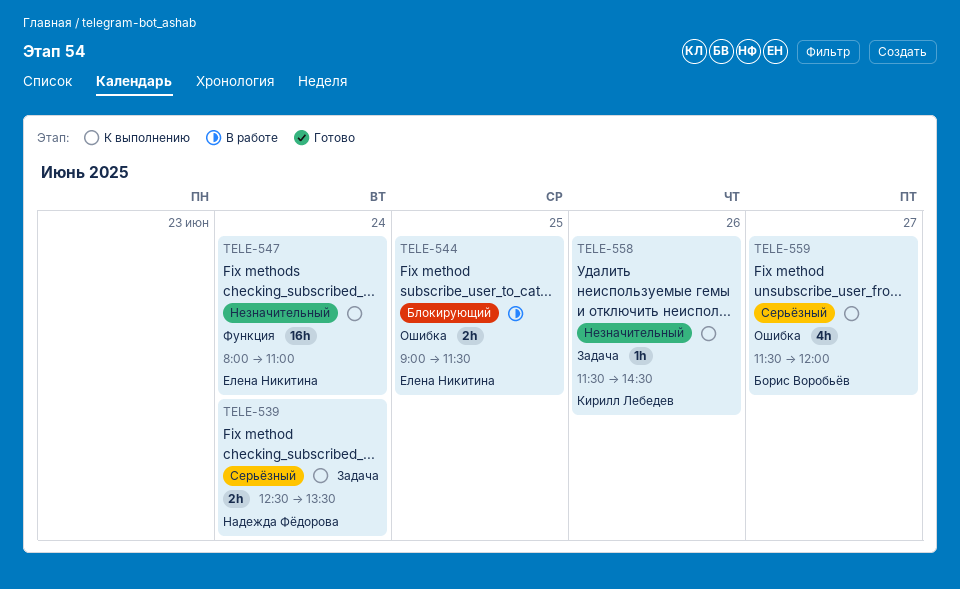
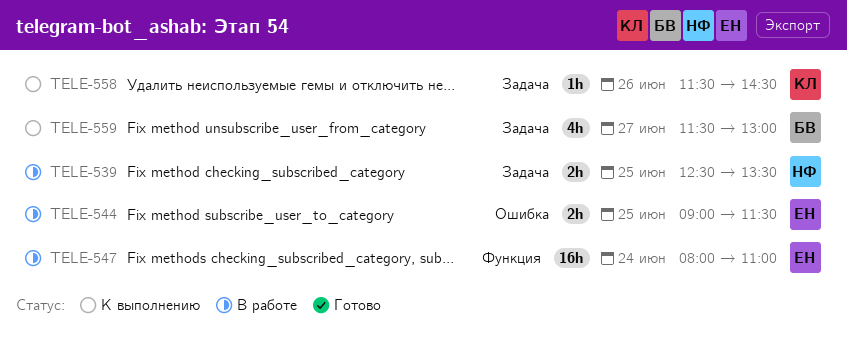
TELE-539, status: К выполнению -> В работе
TELE-539, day: Jun 24 -> Jun 25
TELE-547, status: К выполнению -> В работе
TELE-559, label: Ошибка -> Задача
TELE-559, ends: 12:00 -> 13:00

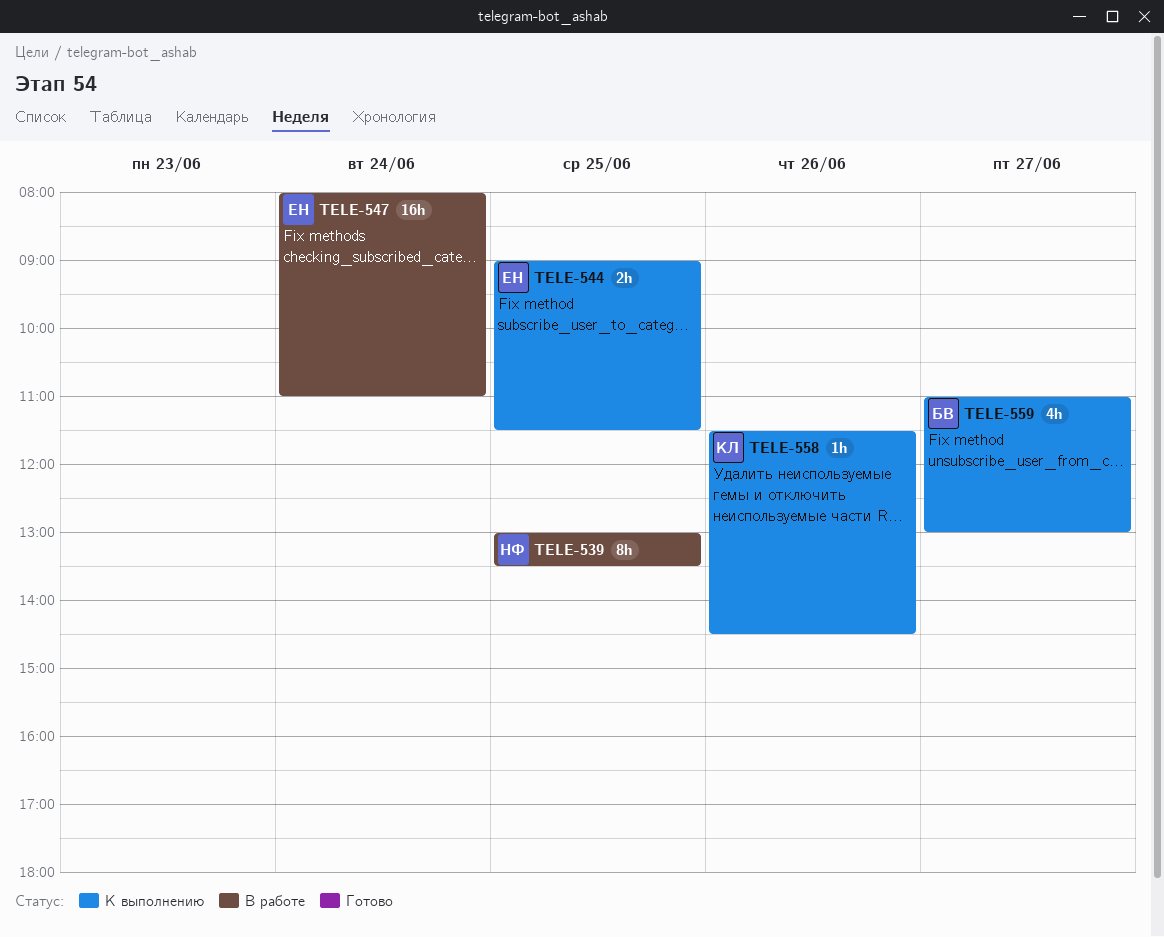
TELE-539, estimate: 2h -> 8h
TELE-539, begins: 12:30 -> 13:00
TELE-544, status: В работе -> К выполнению
TELE-559, begins: 11:30 -> 11:00

